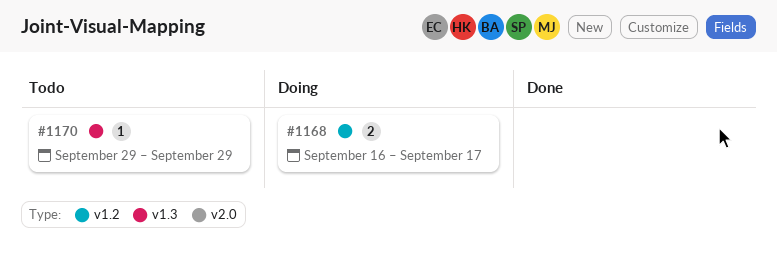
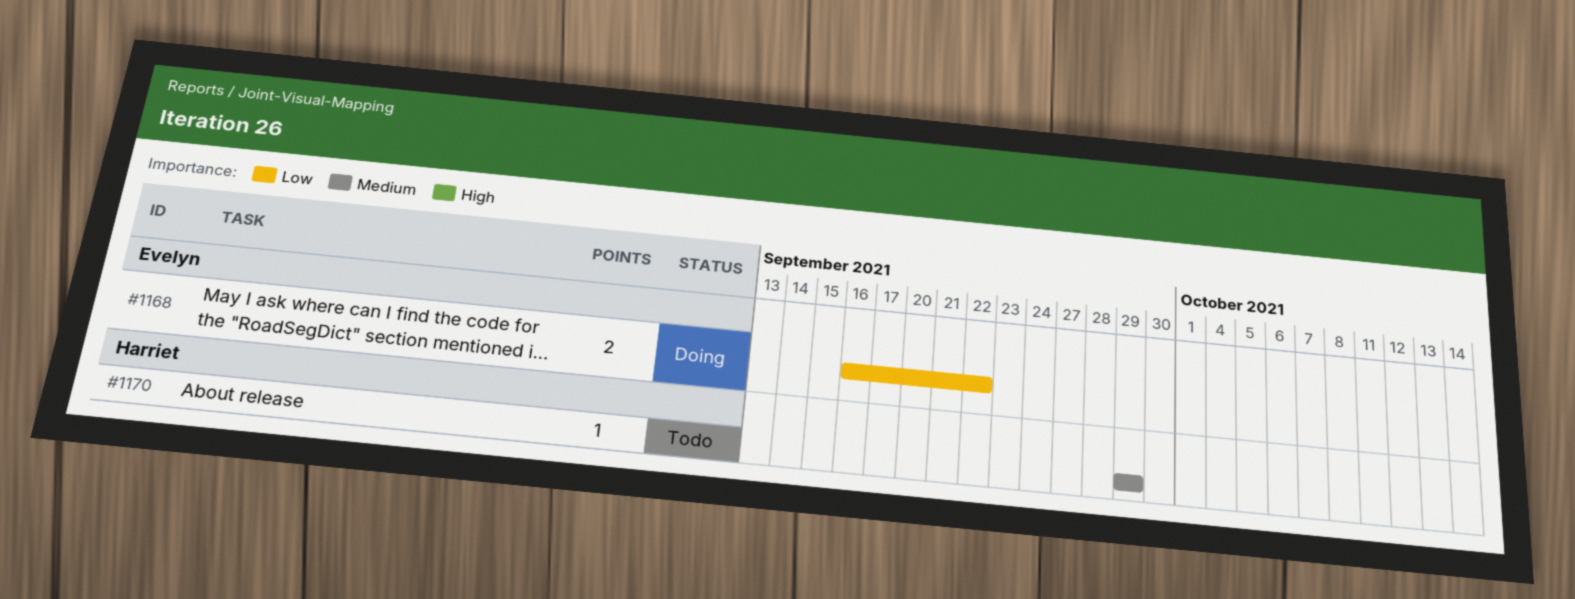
#1168, due: Sep 17 -> Sep 22

